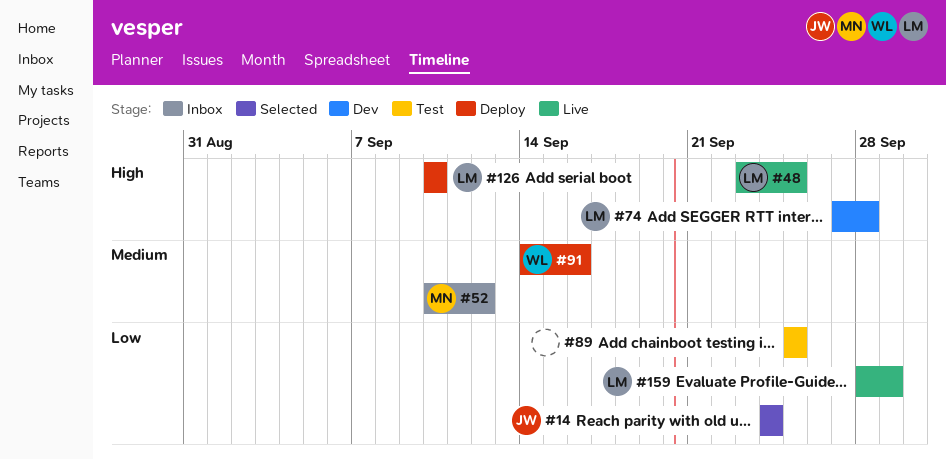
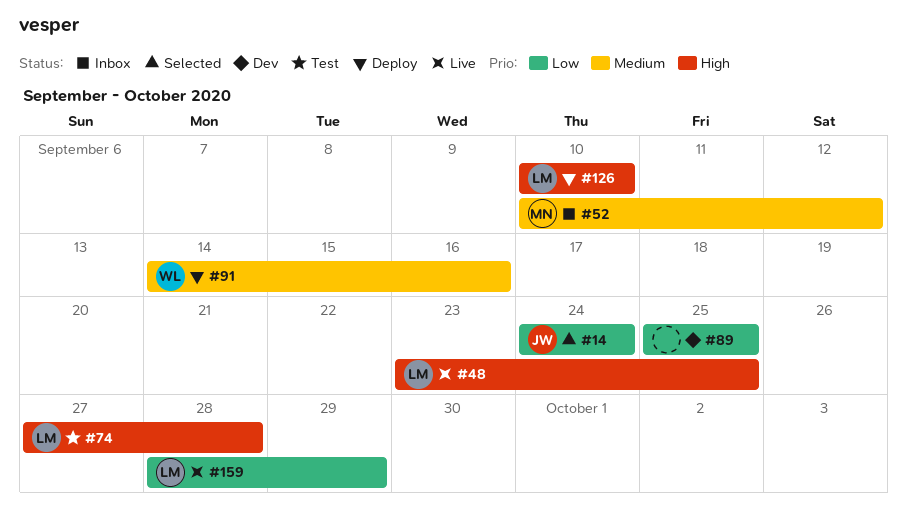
#74, status: Dev -> Test
#89, status: Test -> Dev

